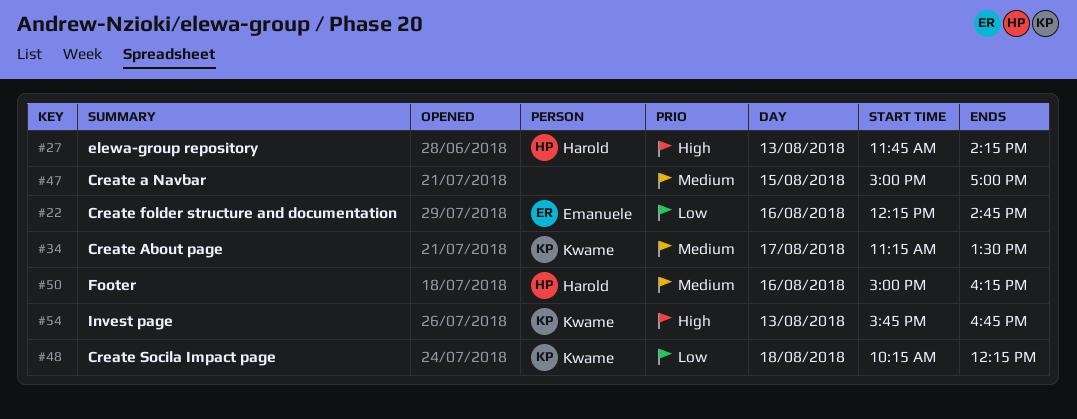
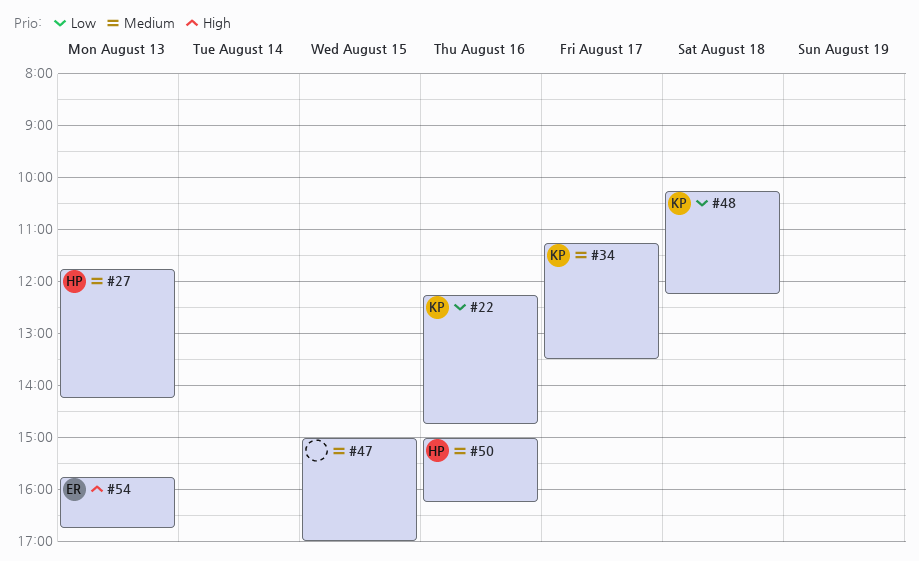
#22, owner: Emanuele -> Kwame
#27, priority: High -> Medium
#54, owner: Kwame -> Emanuele

